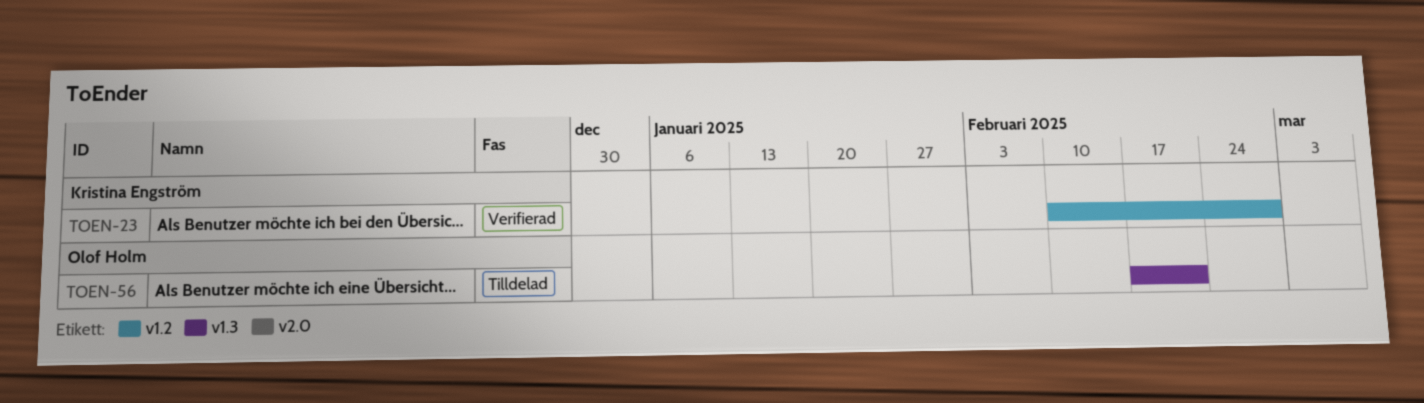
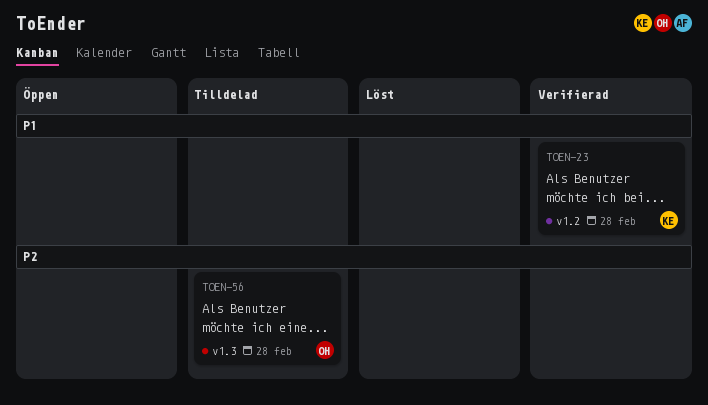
TOEN-56, due: Feb 21 -> Feb 28

